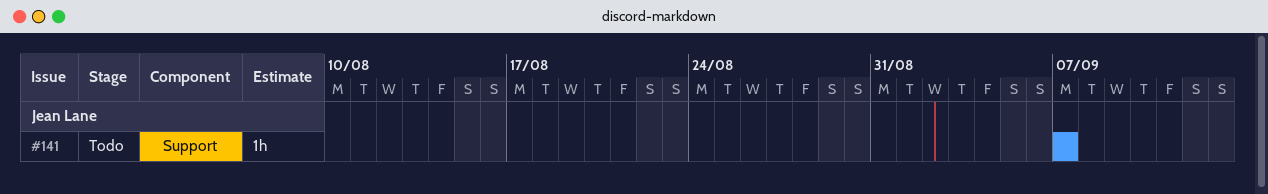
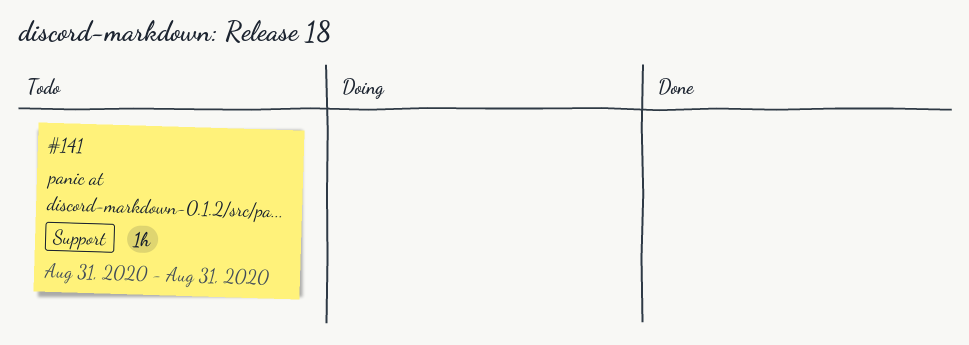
#141, start: Sep 7 -> Aug 31
#141, due: Sep 7 -> Aug 31

